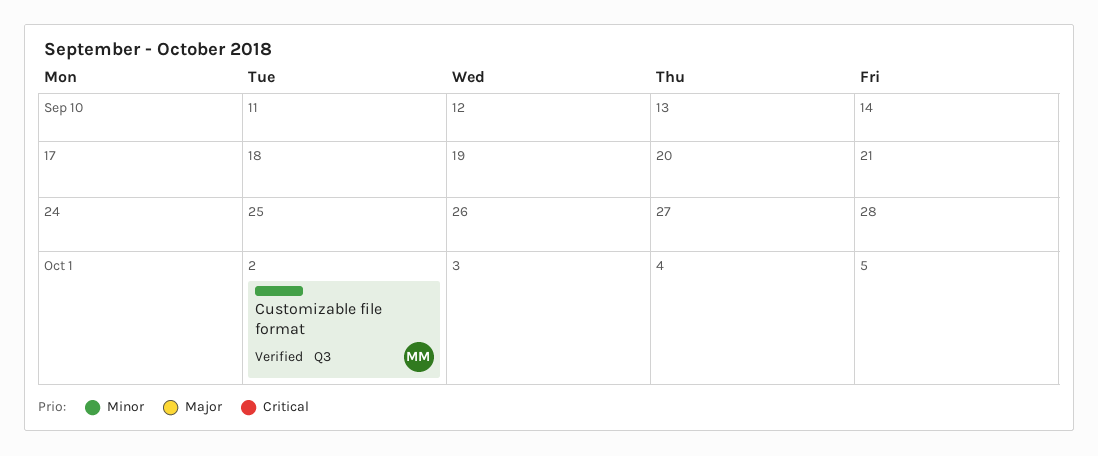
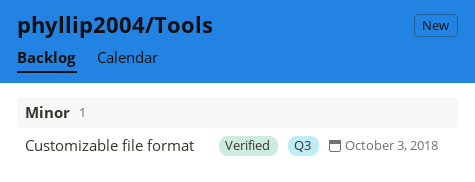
Customizable file format, due: Oct 2 -> Oct 3

